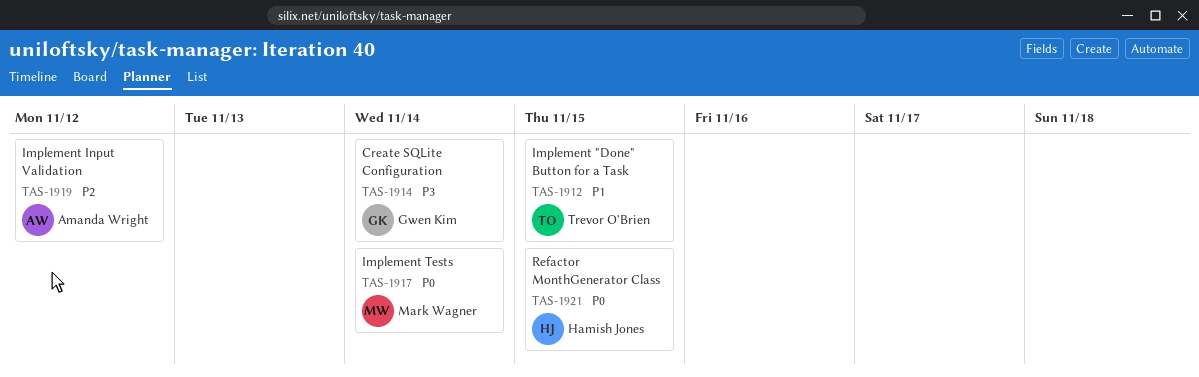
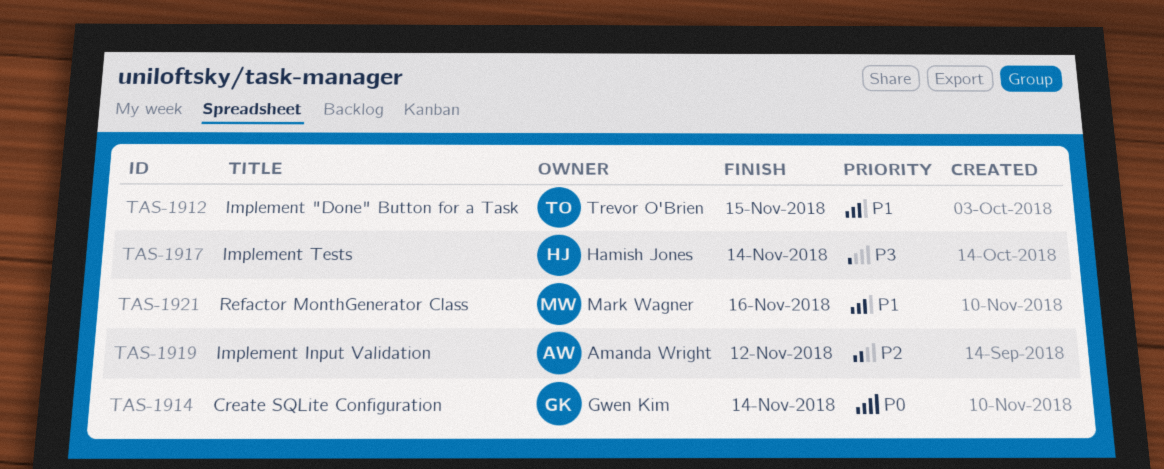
TAS-1914, priority: P3 -> P0
TAS-1917, owner: Mark Wagner -> Hamish Jones
TAS-1917, priority: P0 -> P3
TAS-1921, owner: Hamish Jones -> Mark Wagner
TAS-1921, priority: P0 -> P1
TAS-1921, due: Nov 15 -> Nov 16

